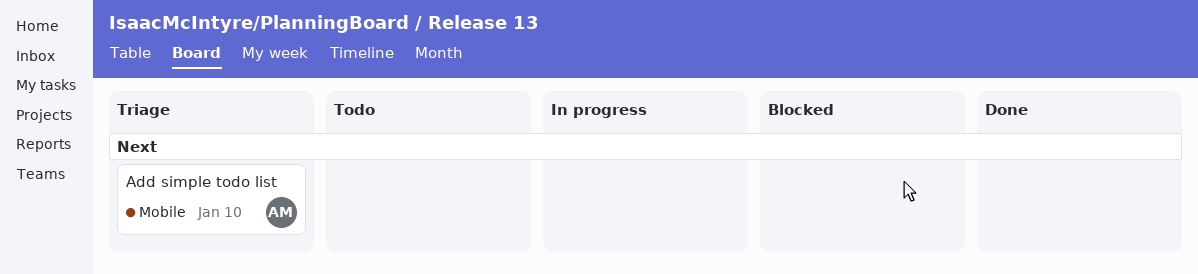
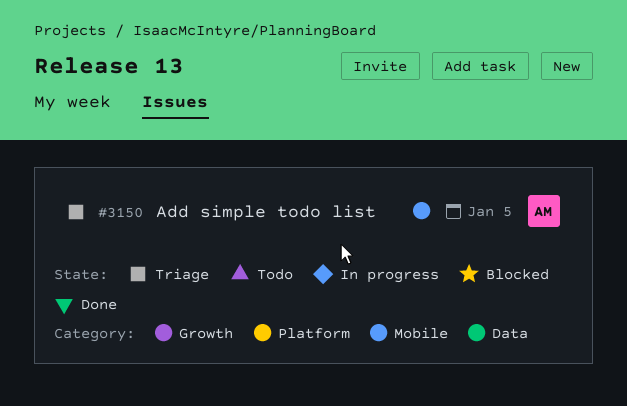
Add simple todo list, due: Jan 10 -> Jan 5

